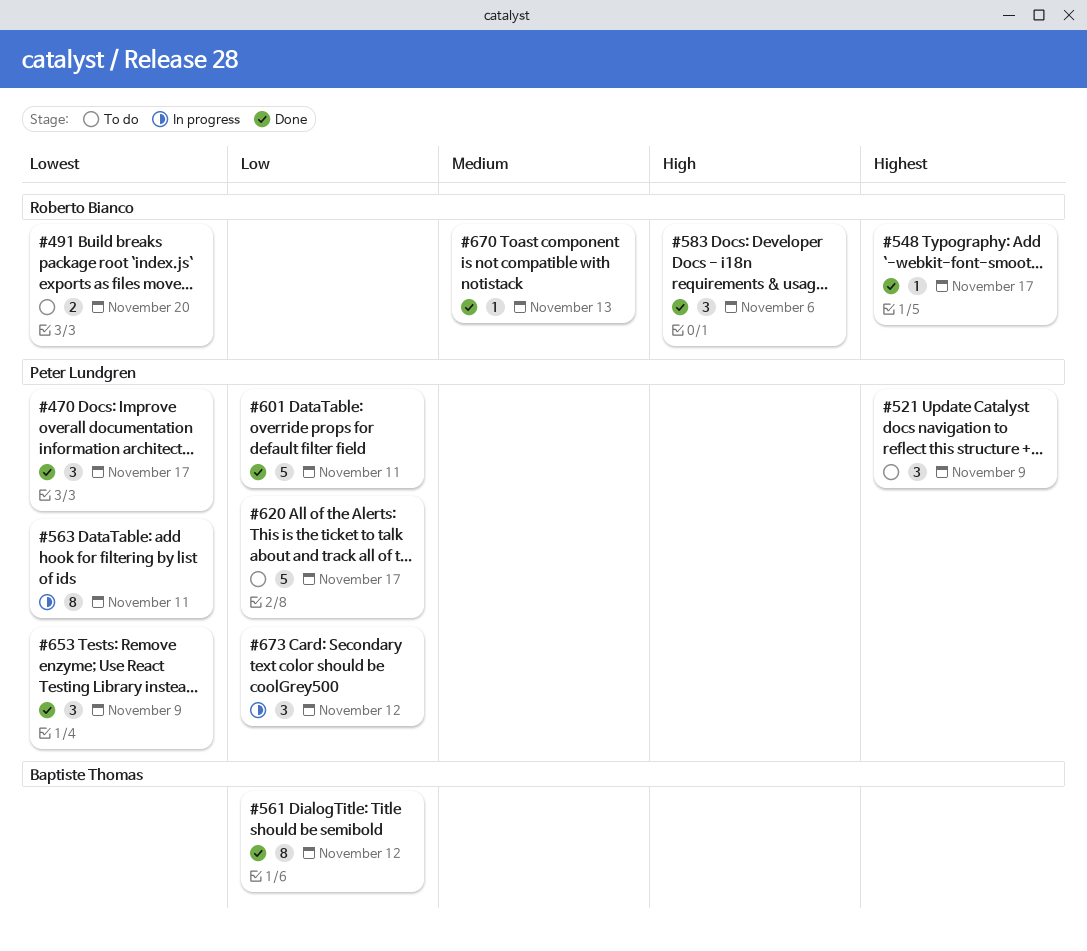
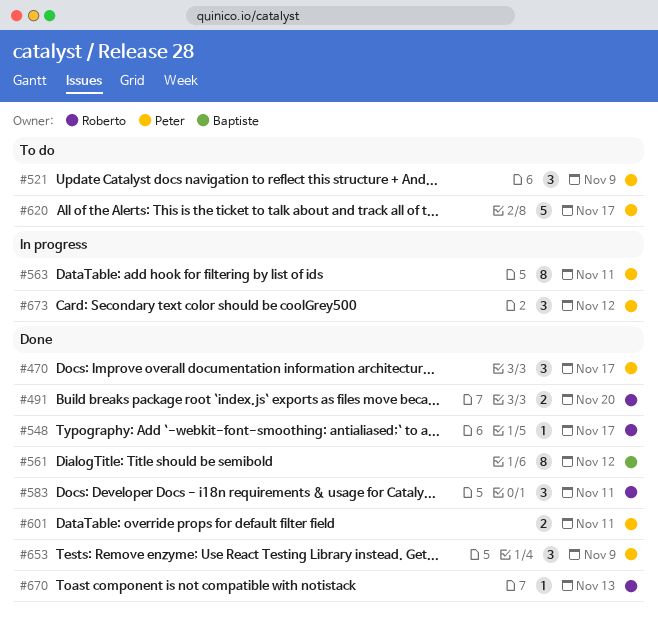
#491, status: To do -> Done
#583, due: Nov 6 -> Nov 11
#601, estimate: 5 -> 2

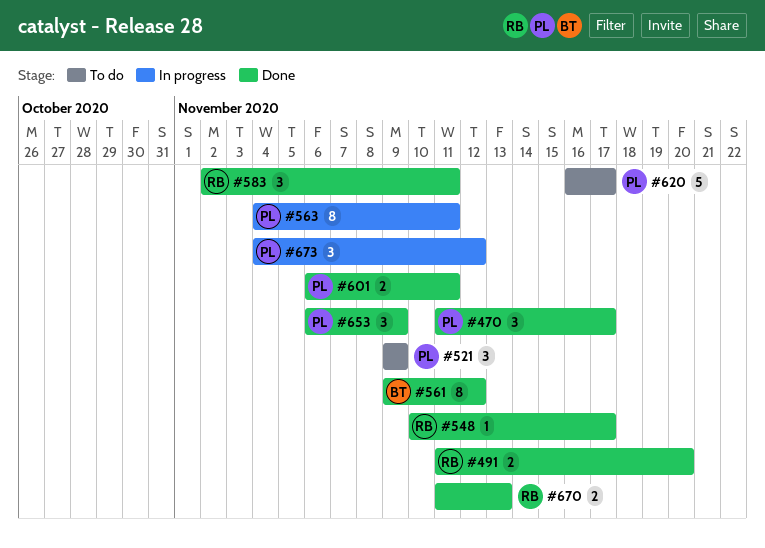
#670, estimate: 1 -> 2

